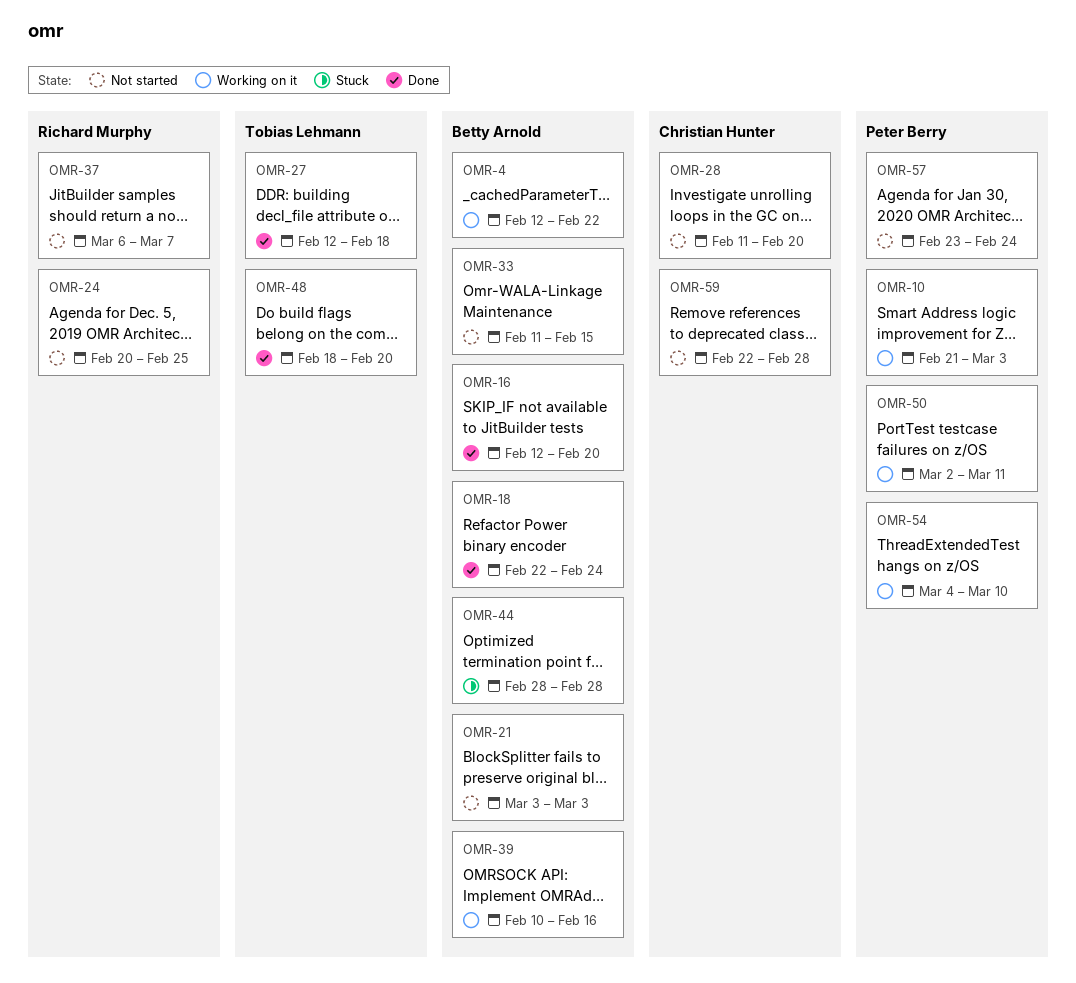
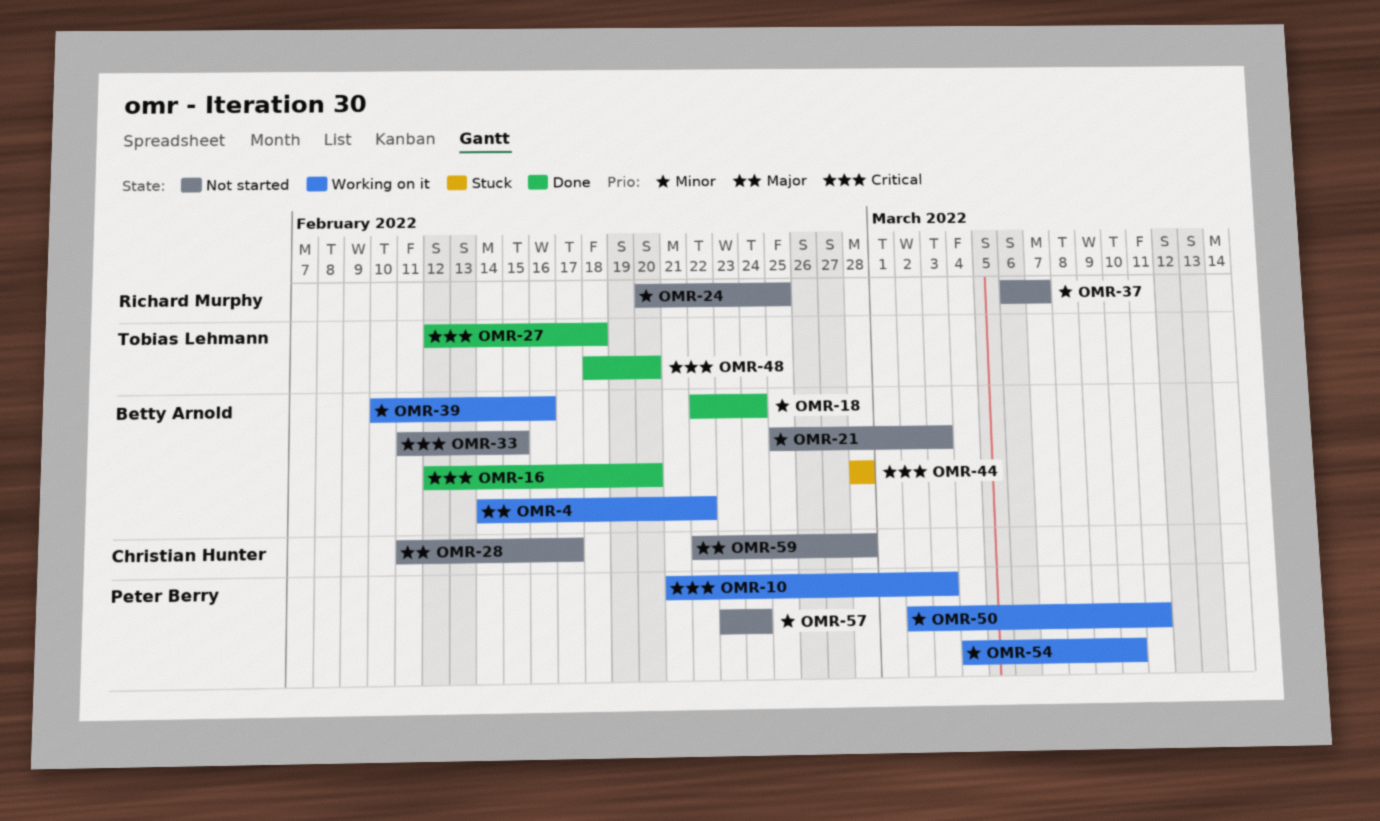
OMR-4, start: Feb 12 -> Feb 14
OMR-21, start: Mar 3 -> Feb 25
OMR-28, due: Feb 20 -> Feb 17

